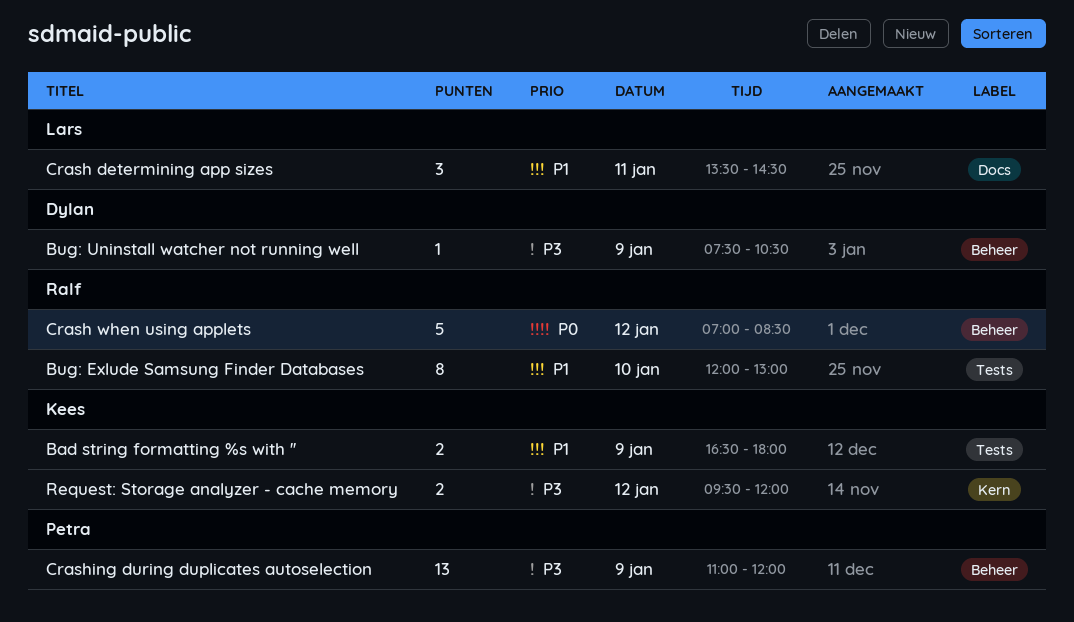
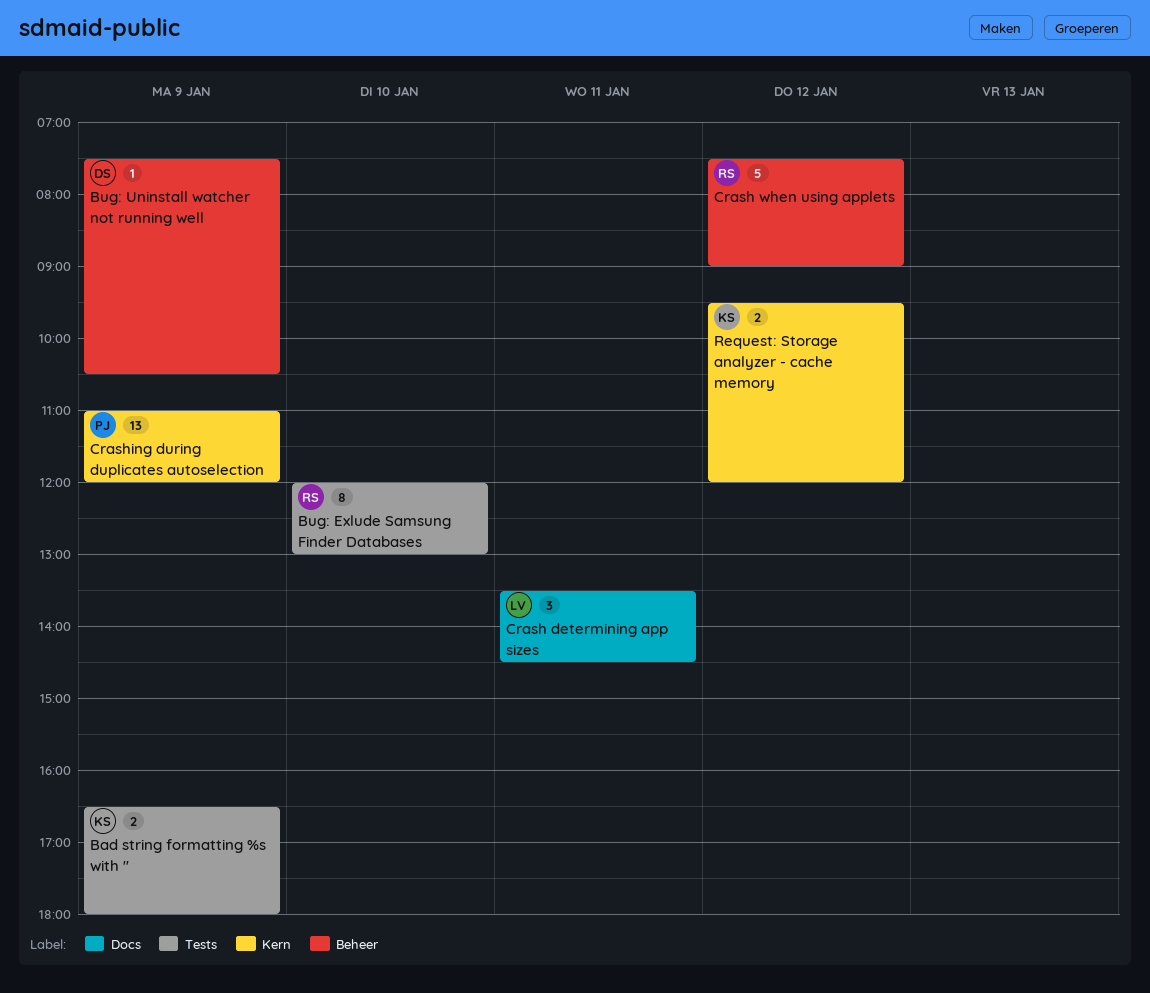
Crash when using applets, begins: 07:00 -> 07:30
Crash when using applets, ends: 08:30 -> 09:00
Crashing during duplicates autoselection, label: Beheer -> Kern

